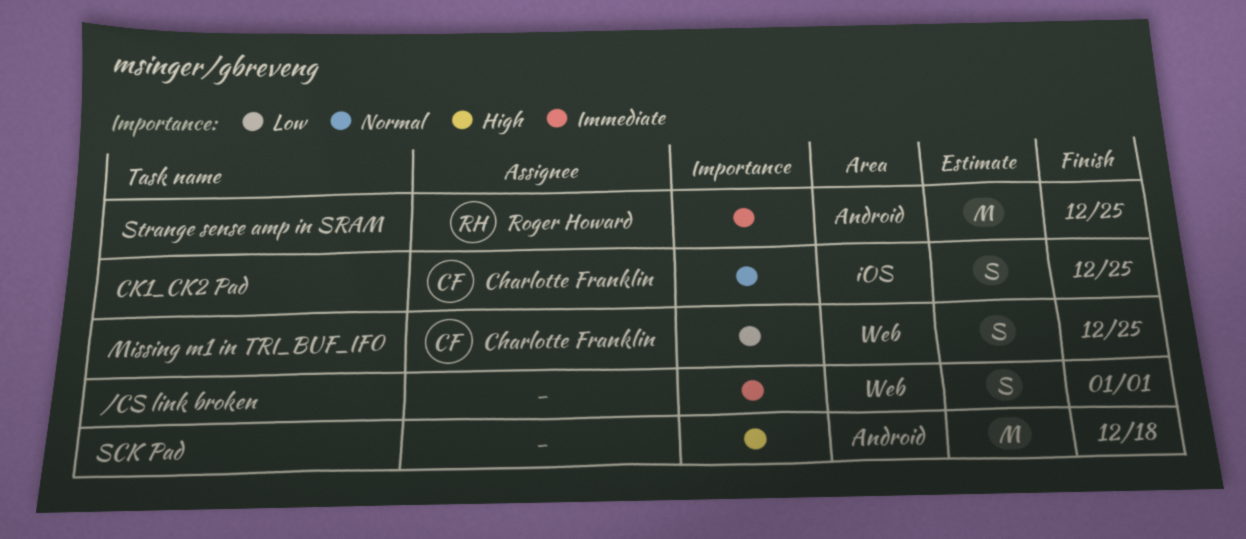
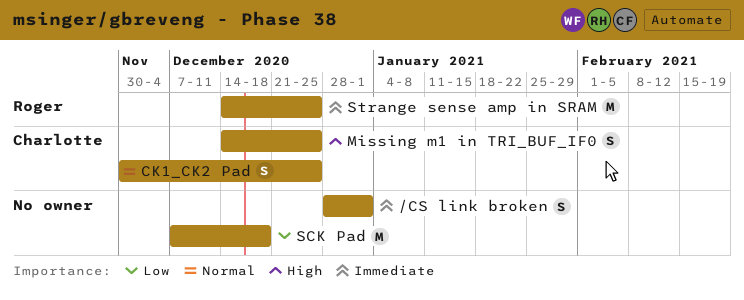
Missing m1 in TRI_BUF_IF0, priority: Low -> High
SCK Pad, priority: High -> Low

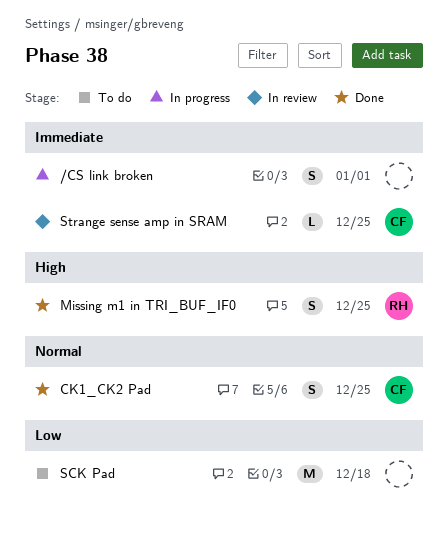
Missing m1 in TRI_BUF_IF0, owner: Charlotte -> Roger
Strange sense amp in SRAM, owner: Roger -> Charlotte
Strange sense amp in SRAM, estimate: M -> L

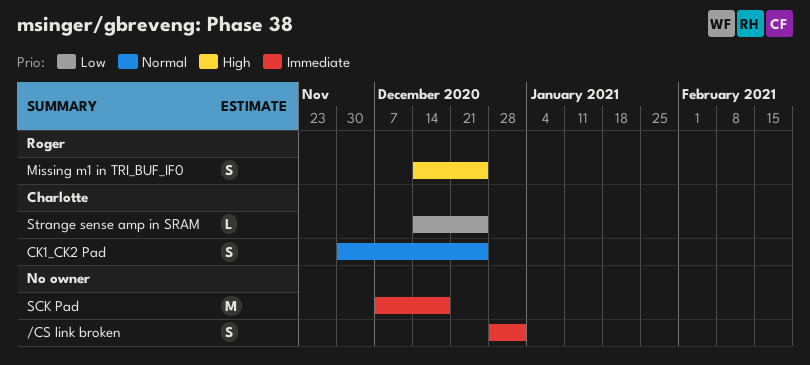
SCK Pad, priority: Low -> Immediate
Strange sense amp in SRAM, priority: Immediate -> Low

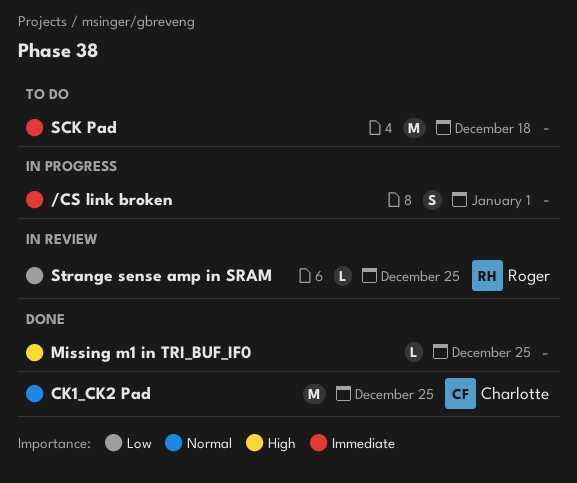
CK1_CK2 Pad, estimate: S -> M
Missing m1 in TRI_BUF_IF0, owner: Roger -> none
Missing m1 in TRI_BUF_IF0, estimate: S -> L
Strange sense amp in SRAM, owner: Charlotte -> Roger

